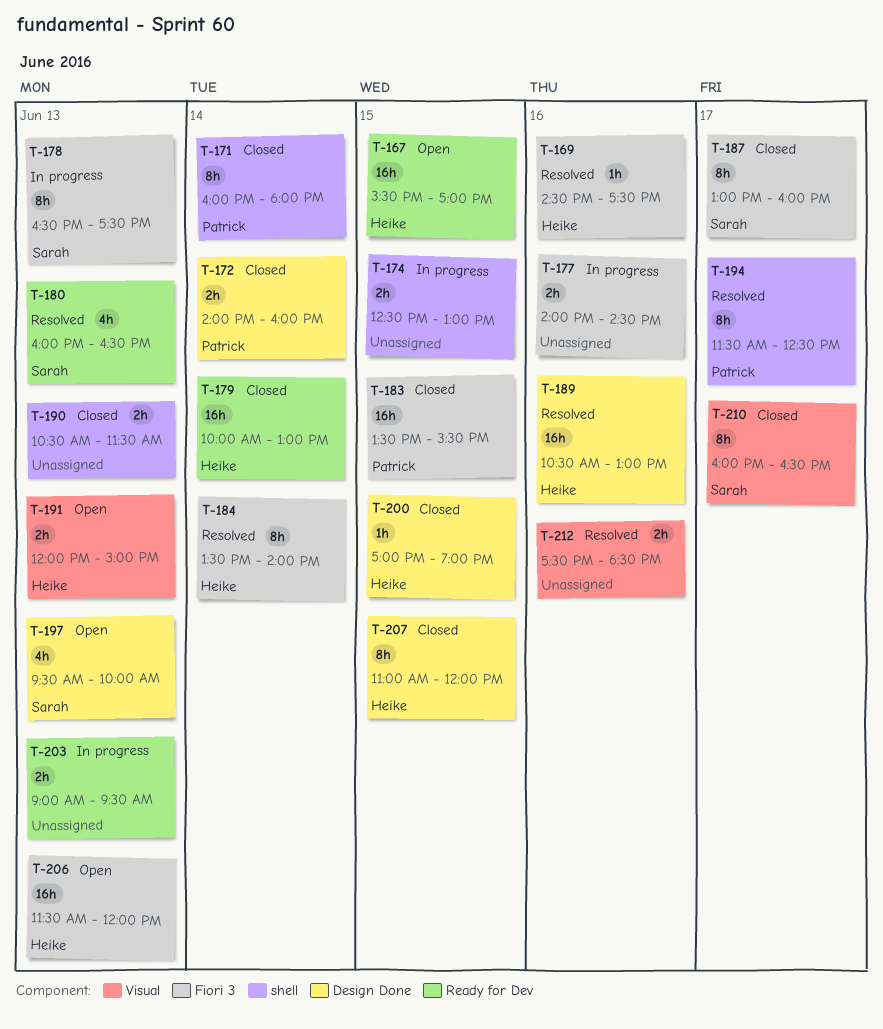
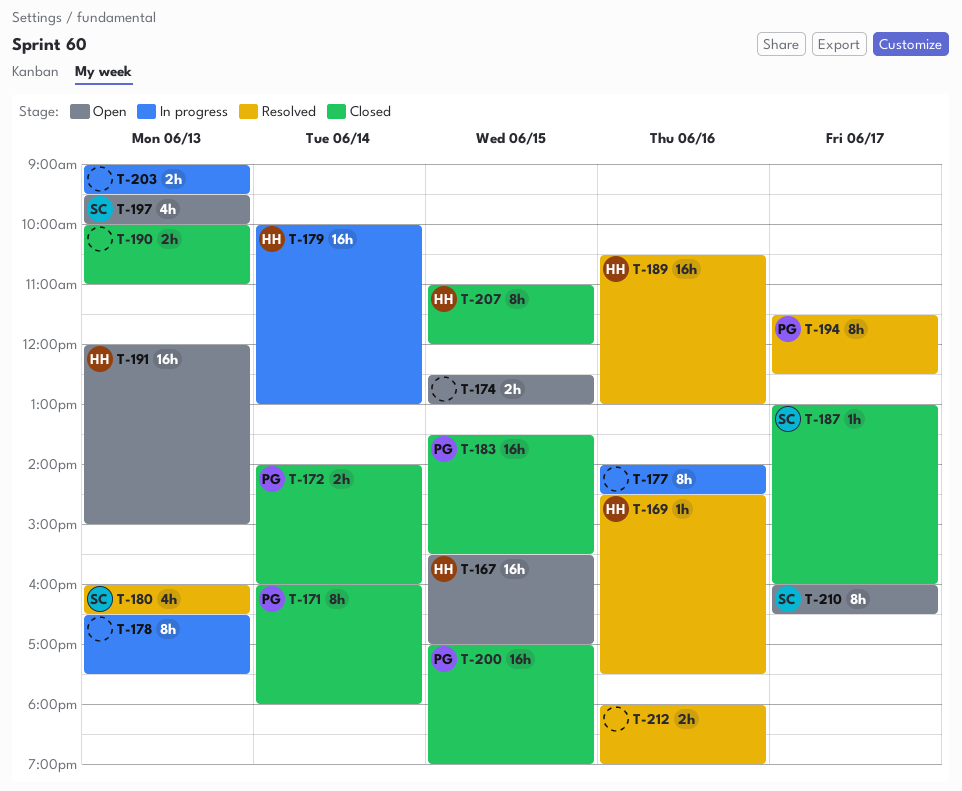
T-174, status: In progress -> Open
T-177, estimate: 2h -> 8h
T-178, owner: Sarah -> none
T-179, status: Closed -> In progress
T-184: present -> none
T-187, estimate: 8h -> 1h
T-190, begins: 10:30 -> 10:00
T-190, ends: 11:30 -> 11:00
T-191, estimate: 2h -> 16h
T-200, owner: Heike -> Patrick
T-200, estimate: 1h -> 16h
T-206: present -> none
T-210, status: Closed -> Open
T-212, begins: 17:30 -> 18:00
T-212, ends: 18:30 -> 19:00

